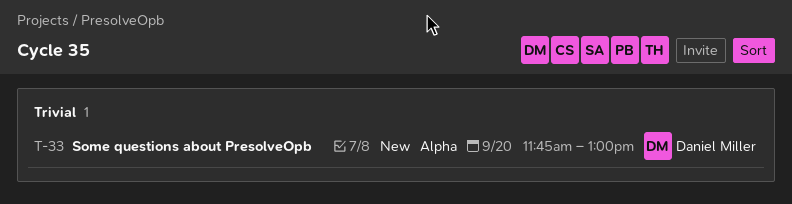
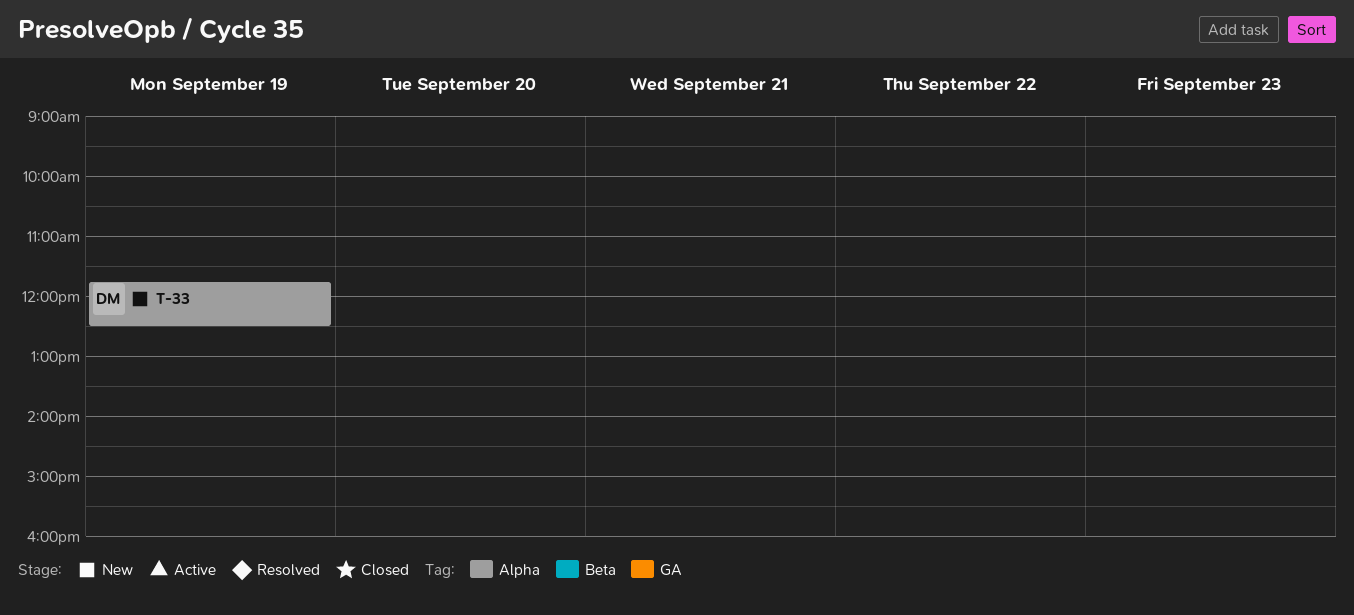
T-33, day: Sep 20 -> Sep 19
T-33, ends: 13:00 -> 12:30

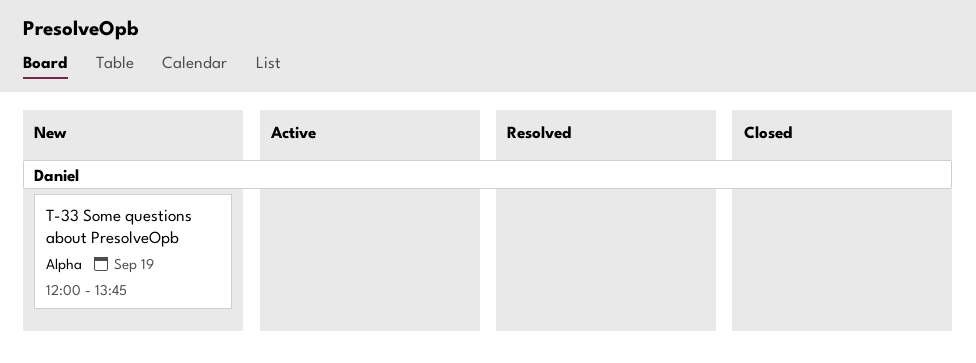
T-33, begins: 11:45 -> 12:00
T-33, ends: 12:30 -> 13:45

